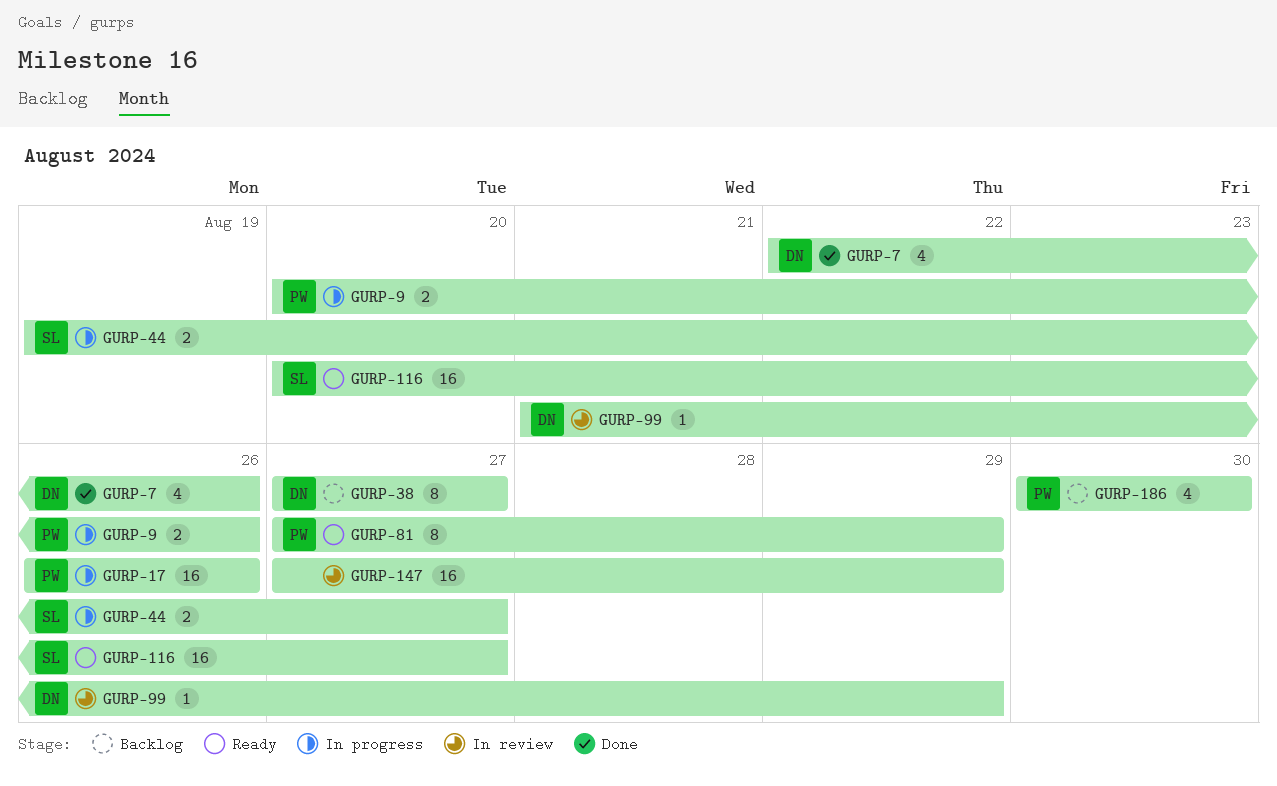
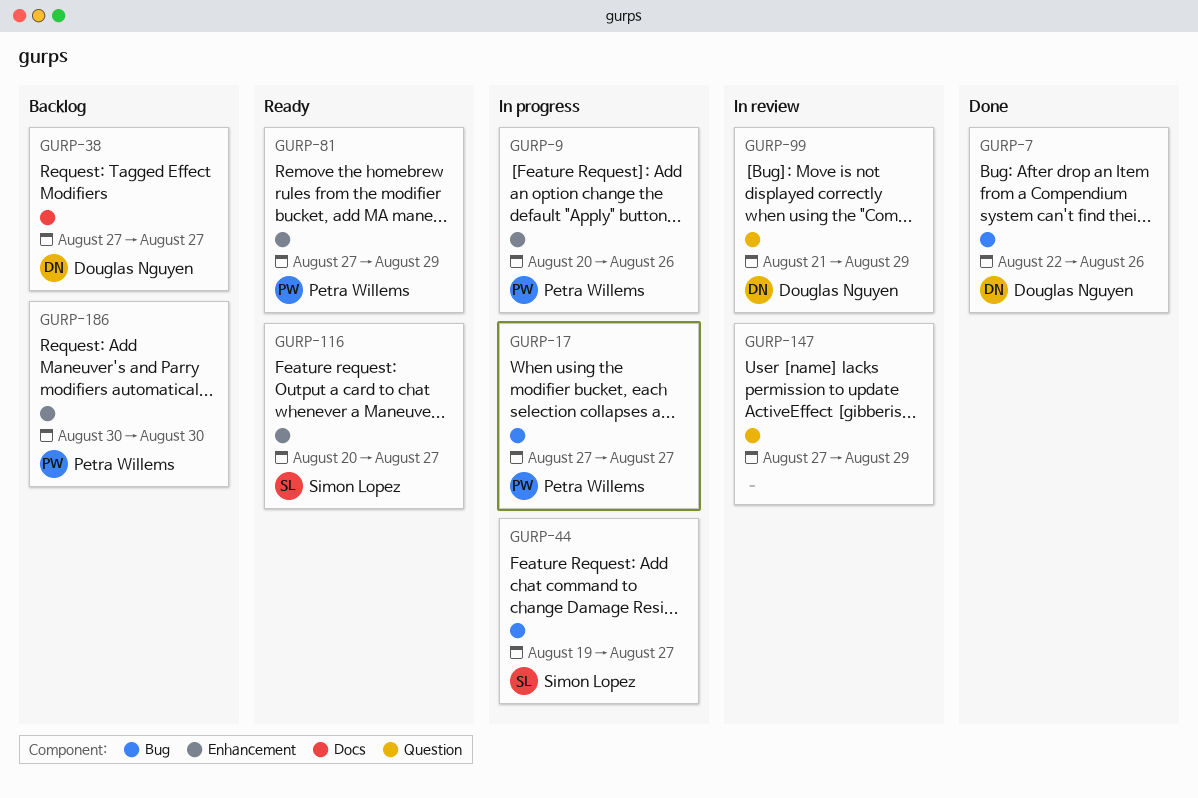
GURP-17, start: Aug 26 -> Aug 27
GURP-17, due: Aug 26 -> Aug 27

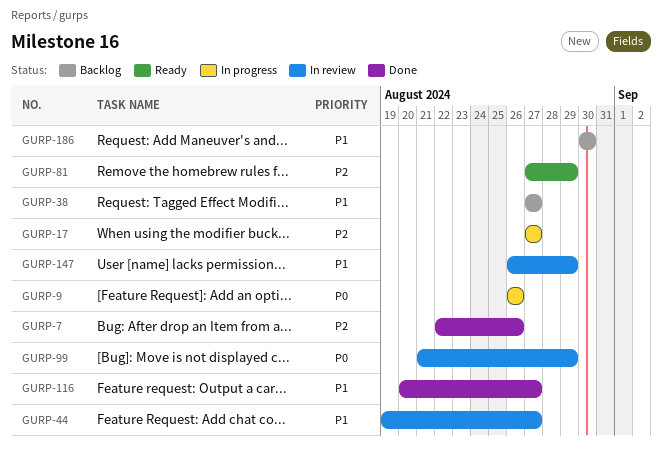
GURP-9, start: Aug 20 -> Aug 26
GURP-44, status: In progress -> In review
GURP-116, status: Ready -> Done
GURP-147, start: Aug 27 -> Aug 26

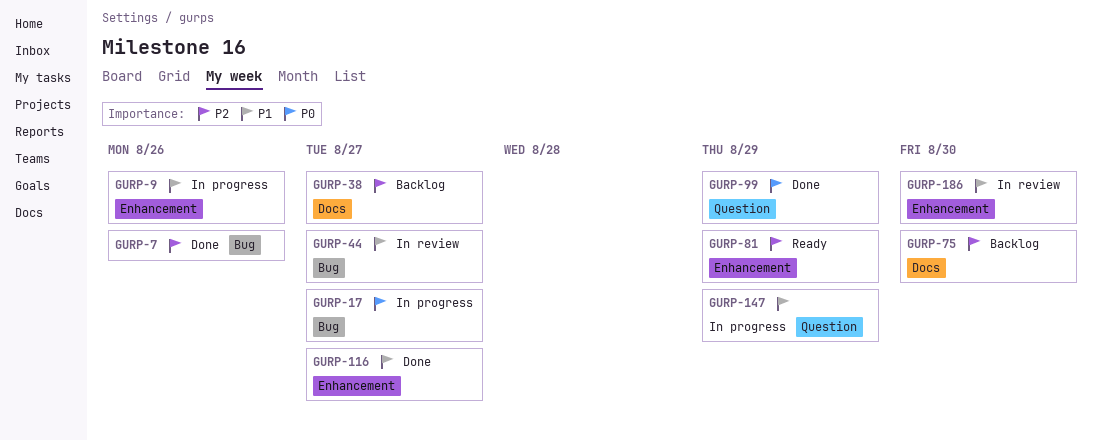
GURP-9, priority: P0 -> P1
GURP-17, priority: P2 -> P0
GURP-38, priority: P1 -> P2
GURP-75: none -> present
GURP-99, status: In review -> Done
GURP-147, status: In review -> In progress
GURP-186, status: Backlog -> In review

